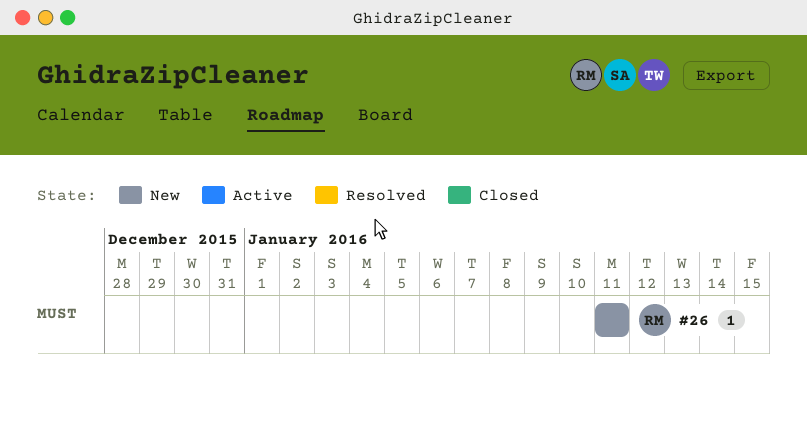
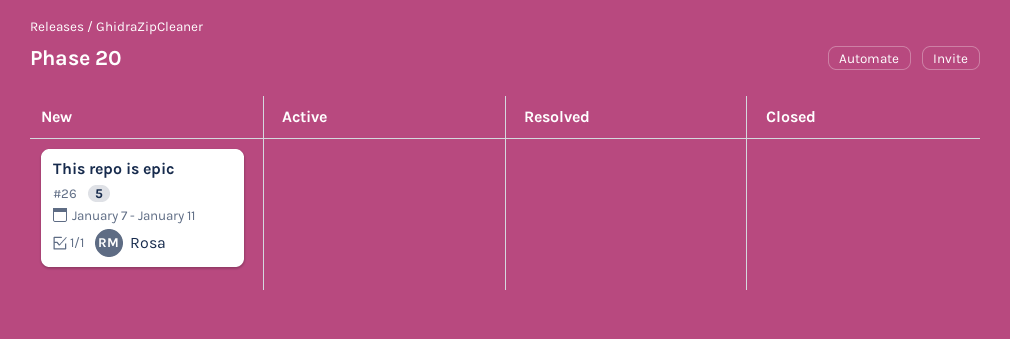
#26, estimate: 1 -> 5
#26, start: Jan 11 -> Jan 7

